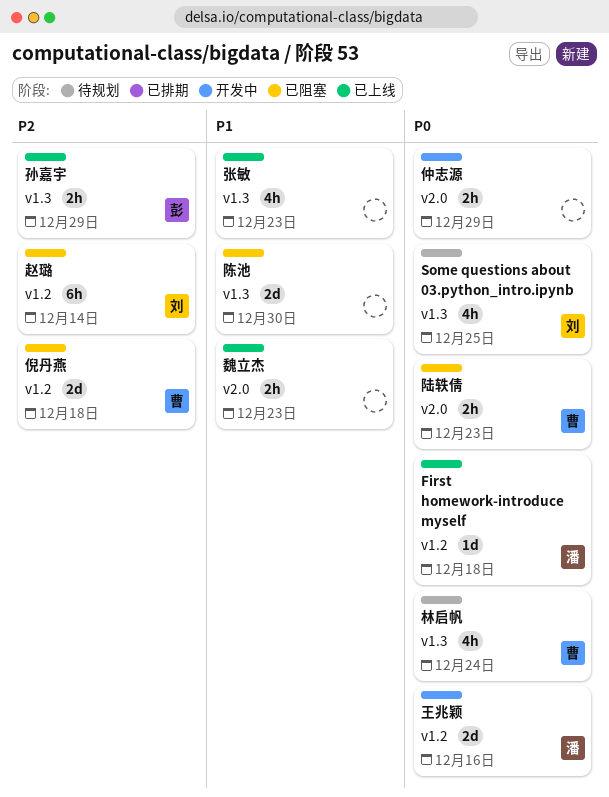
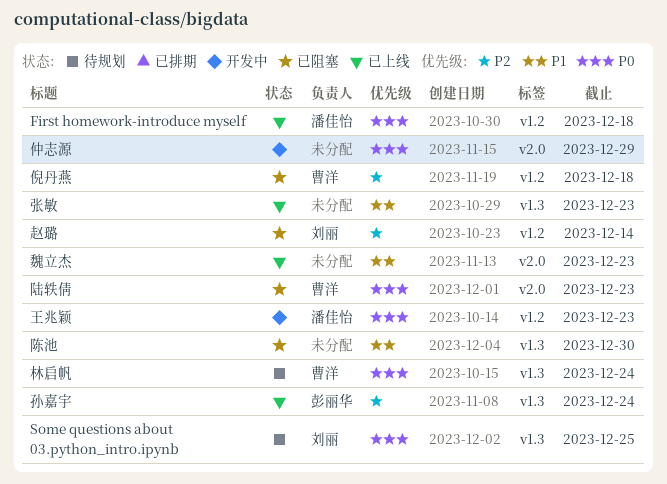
孙嘉宇, due: Dec 29 -> Dec 24
王兆颖, due: Dec 16 -> Dec 23

